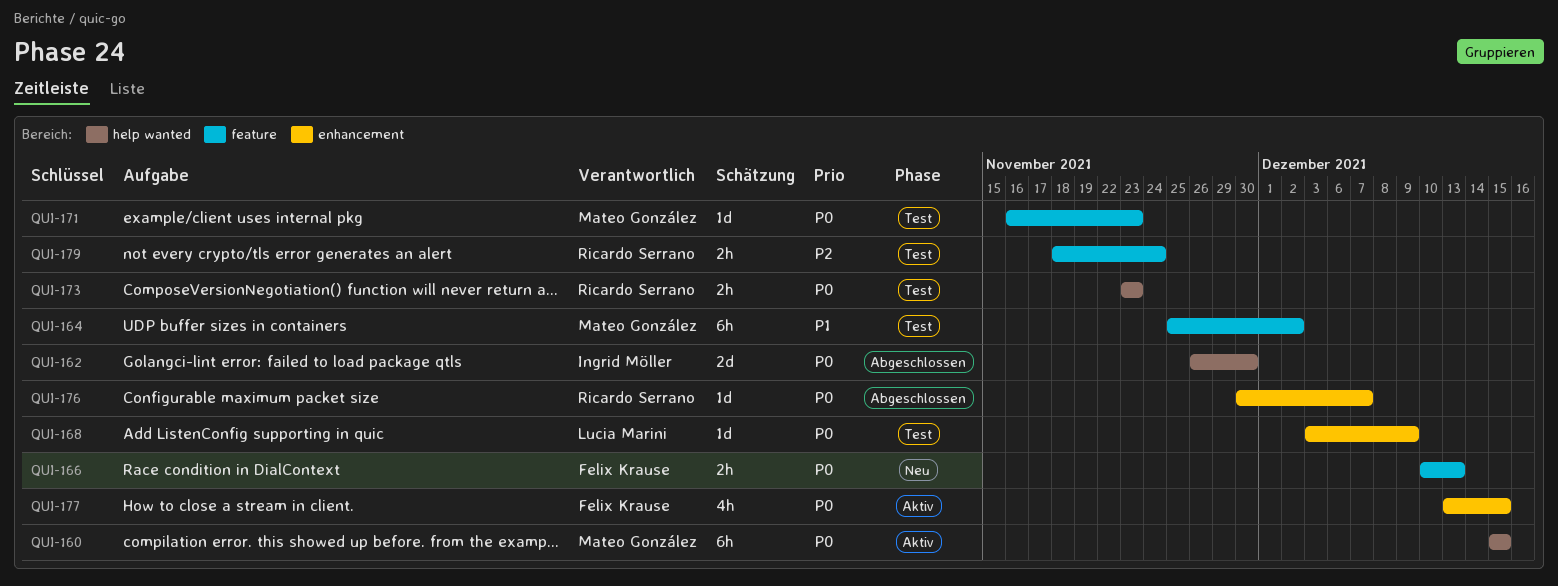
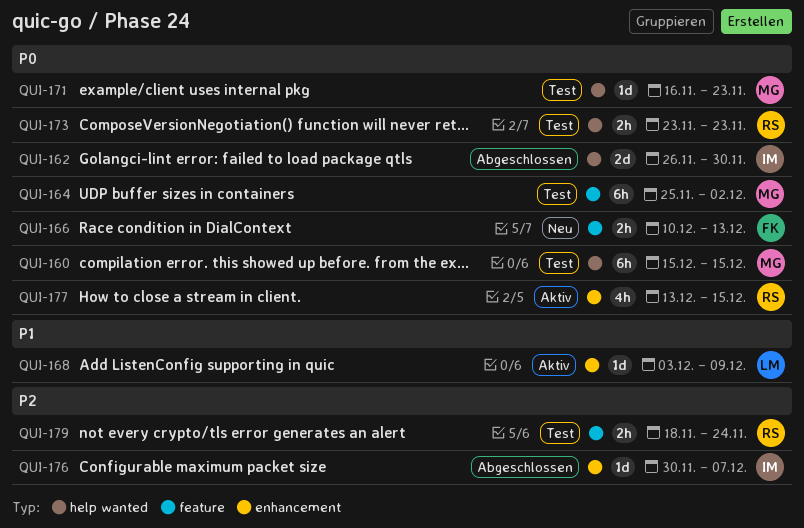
QUI-160, status: Aktiv -> Test
QUI-164, priority: P1 -> P0
QUI-168, status: Test -> Aktiv
QUI-168, priority: P0 -> P1
QUI-171, label: feature -> help wanted
QUI-176, owner: Ricardo Serrano -> Ingrid Möller
QUI-176, priority: P0 -> P2
QUI-177, owner: Felix Krause -> Ricardo Serrano

